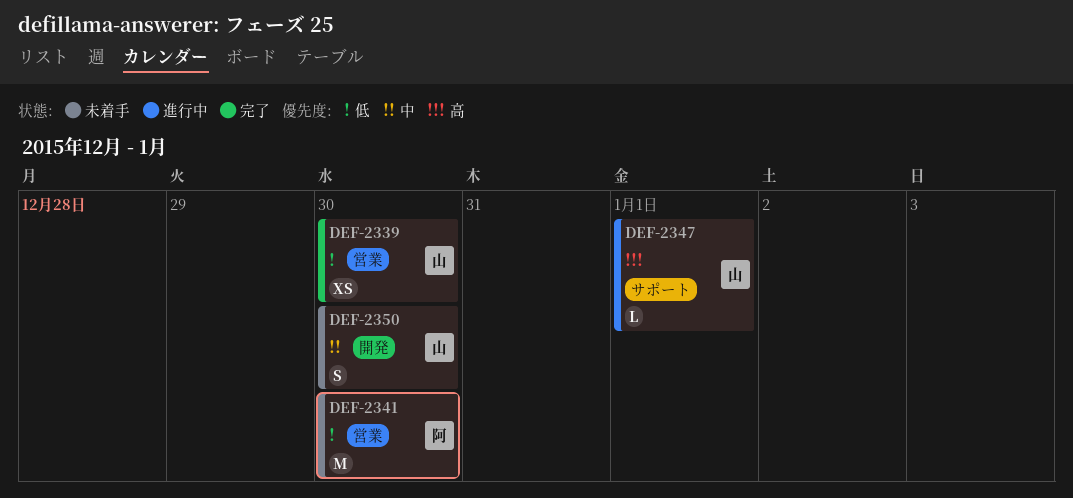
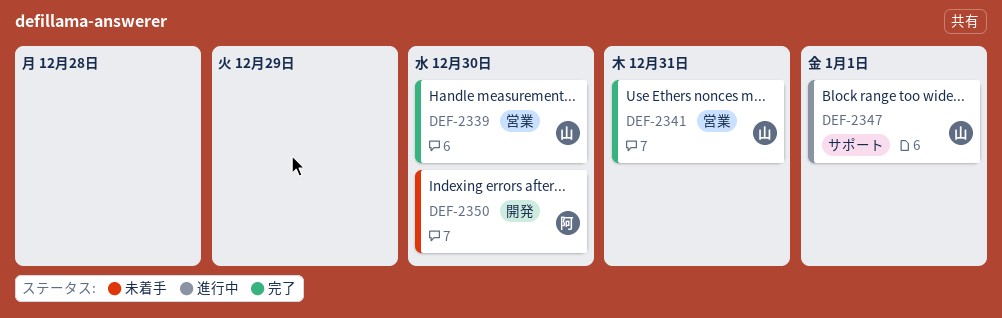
DEF-2341, status: 未着手 -> 完了
DEF-2341, owner: 阿 -> 山
DEF-2341, due: Dec 30 -> Dec 31
DEF-2350, owner: 山 -> 阿

